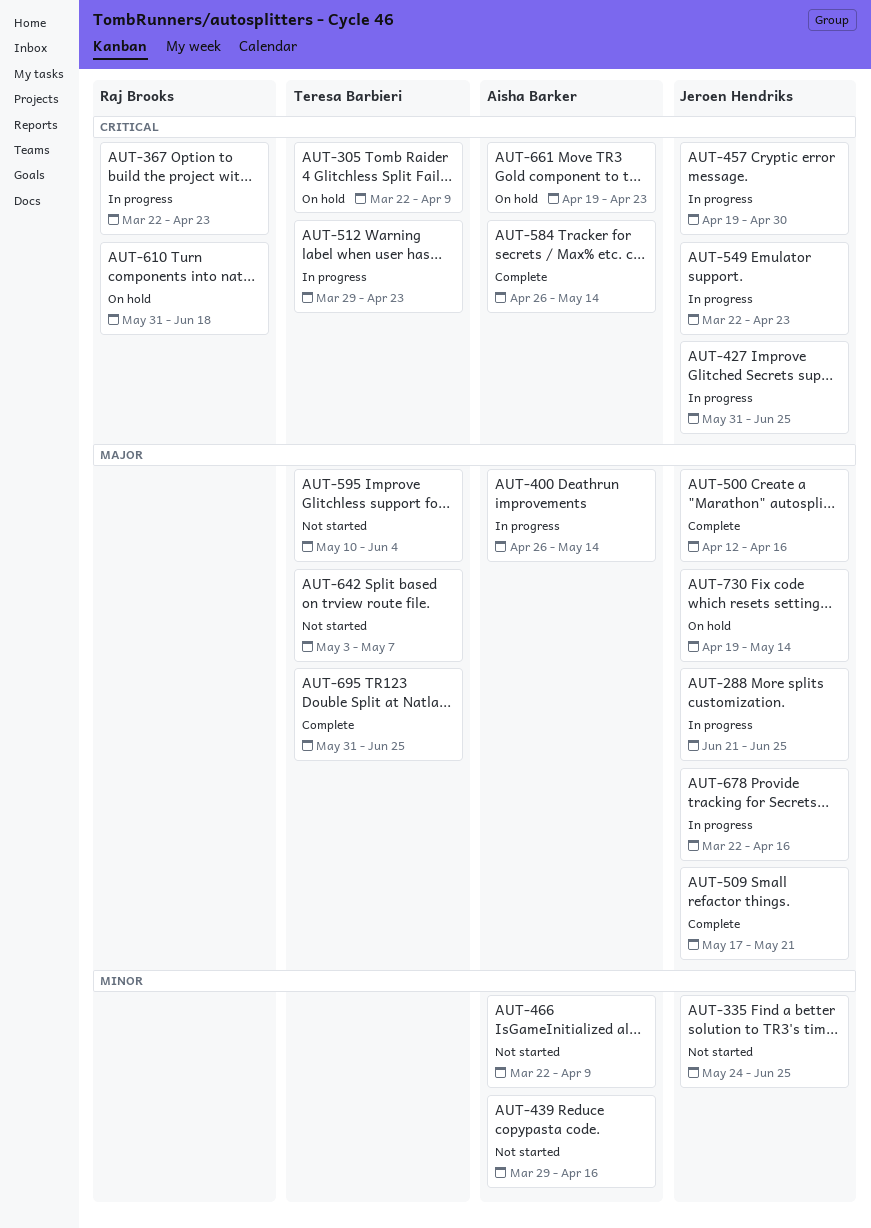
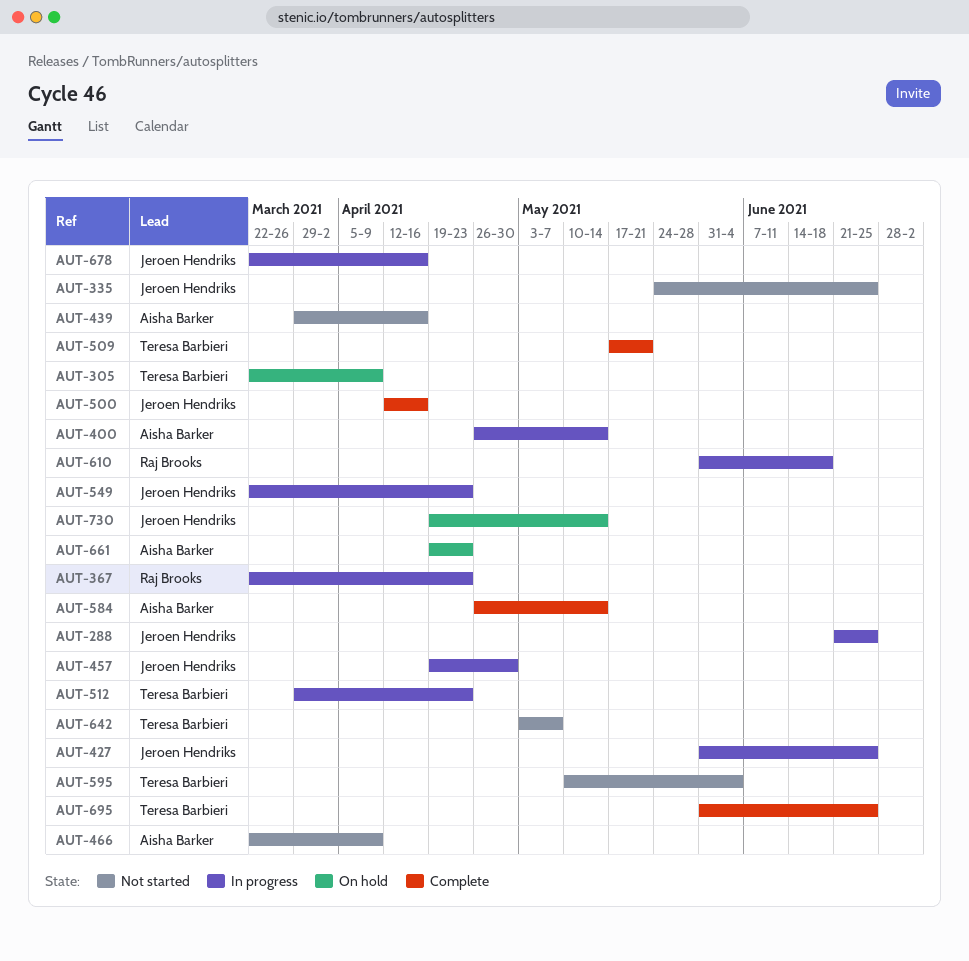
AUT-509, owner: Jeroen Hendriks -> Teresa Barbieri
AUT-610, status: On hold -> In progress

